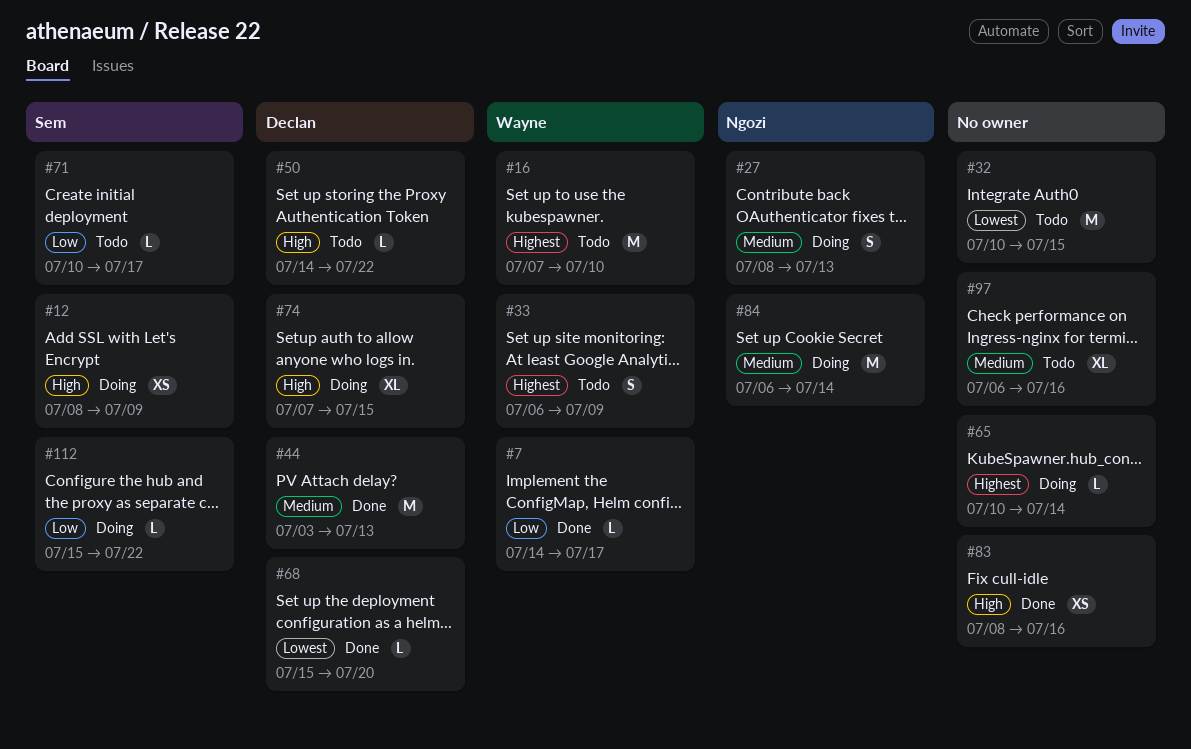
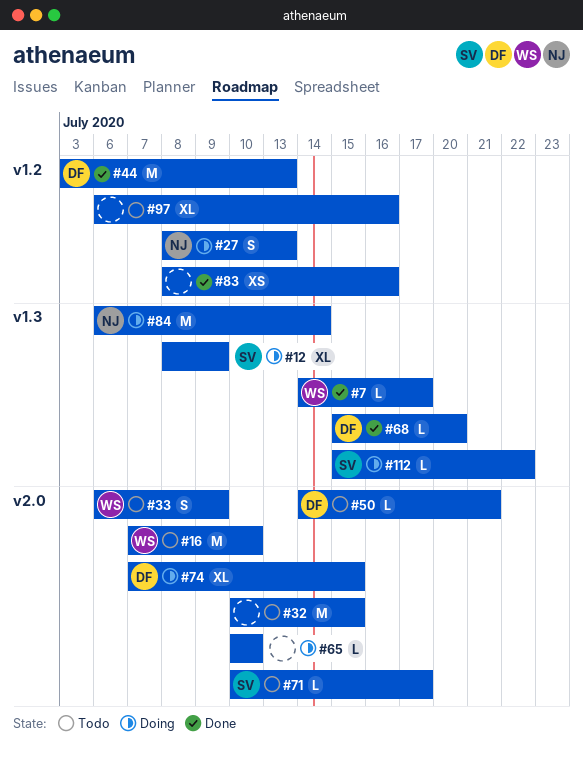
#12, estimate: XS -> XL
#50, due: Jul 22 -> Jul 21
#65, due: Jul 14 -> Jul 10

